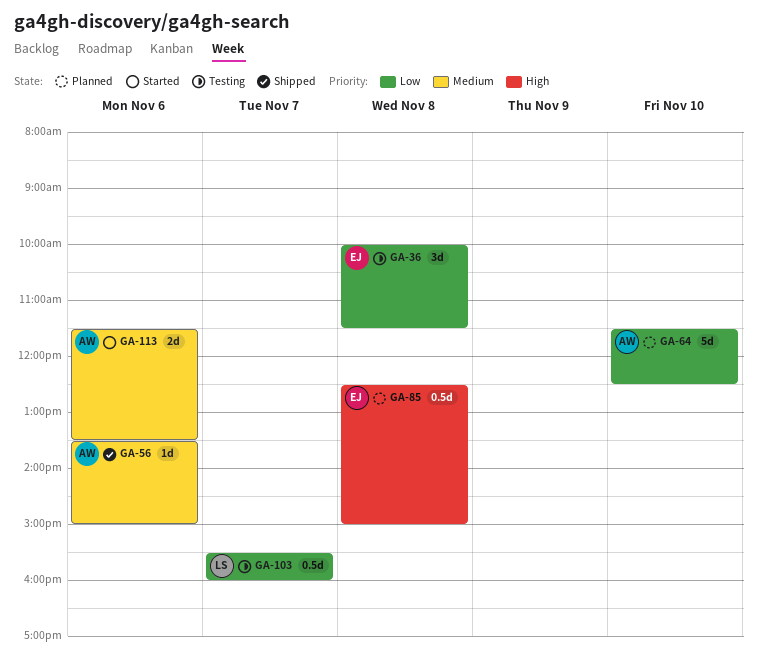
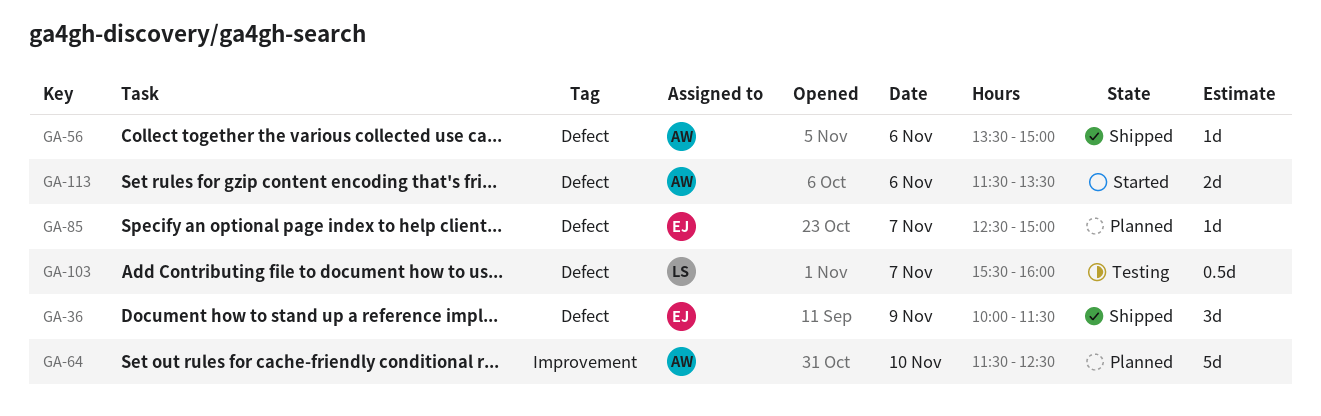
GA-36, status: Testing -> Shipped
GA-36, day: Nov 8 -> Nov 9
GA-85, estimate: 0.5d -> 1d
GA-85, day: Nov 8 -> Nov 7

